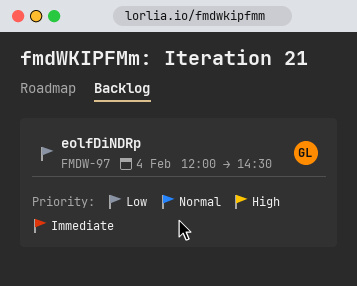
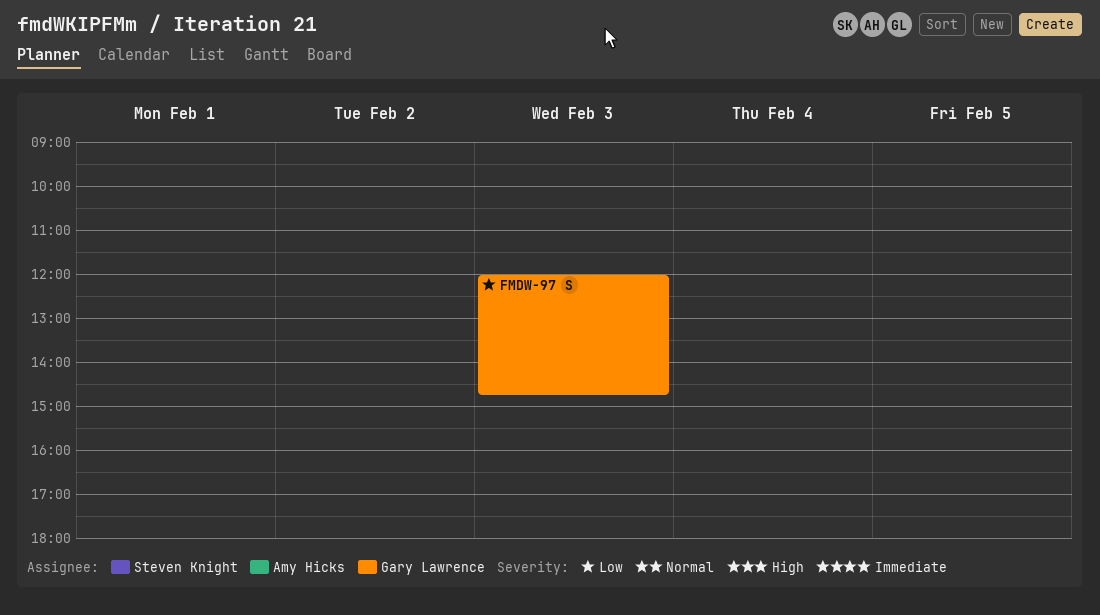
FMDW-97, day: Feb 4 -> Feb 3
FMDW-97, ends: 14:30 -> 14:45

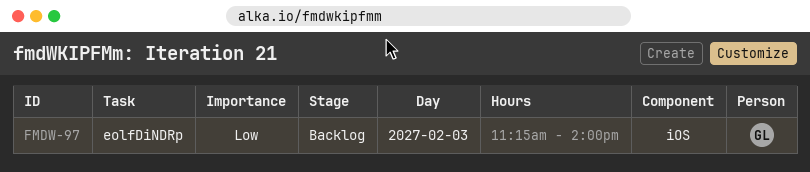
FMDW-97, begins: 12:00 -> 11:15
FMDW-97, ends: 14:45 -> 14:00

